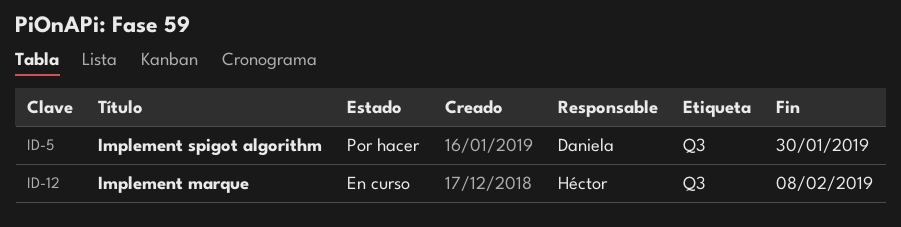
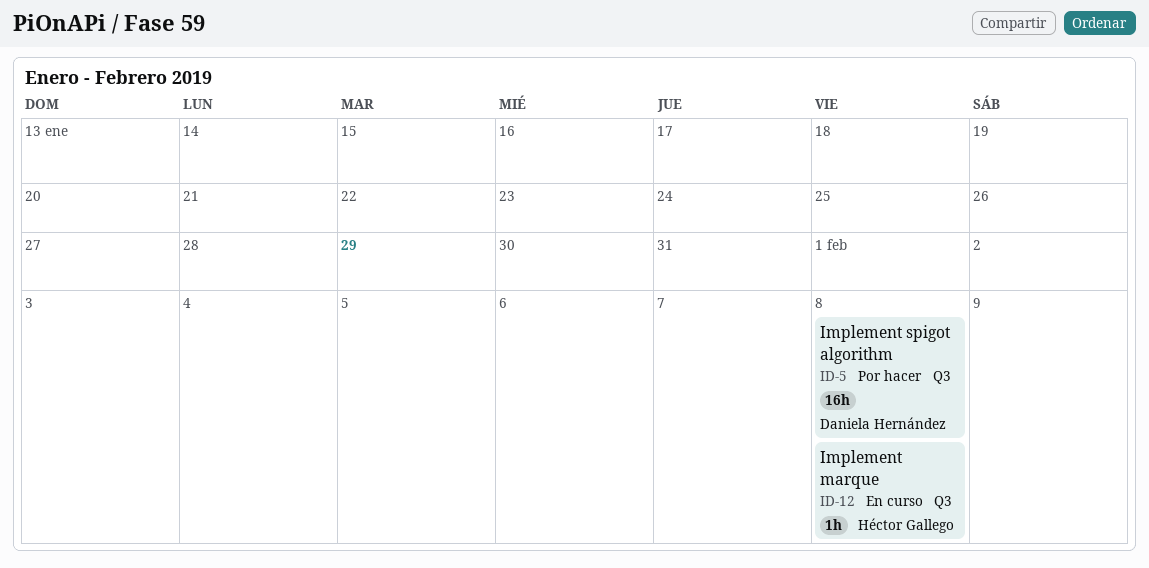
ID-5, due: Jan 30 -> Feb 8

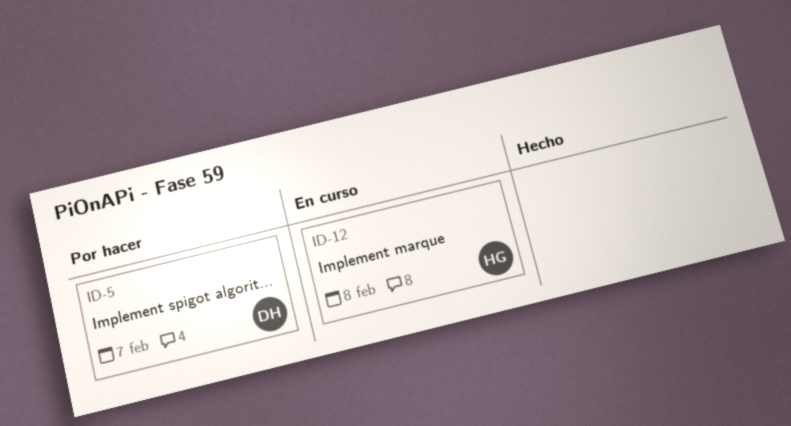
ID-5, due: Feb 8 -> Feb 7

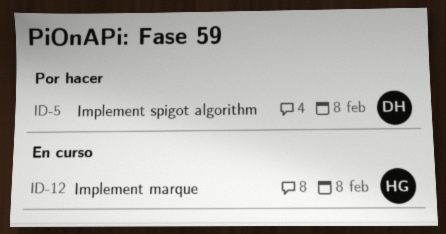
ID-5, due: Feb 7 -> Feb 8

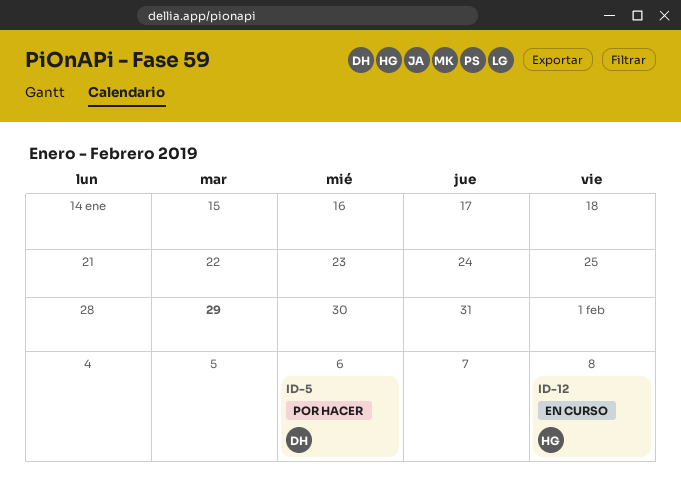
ID-5, due: Feb 8 -> Feb 6

